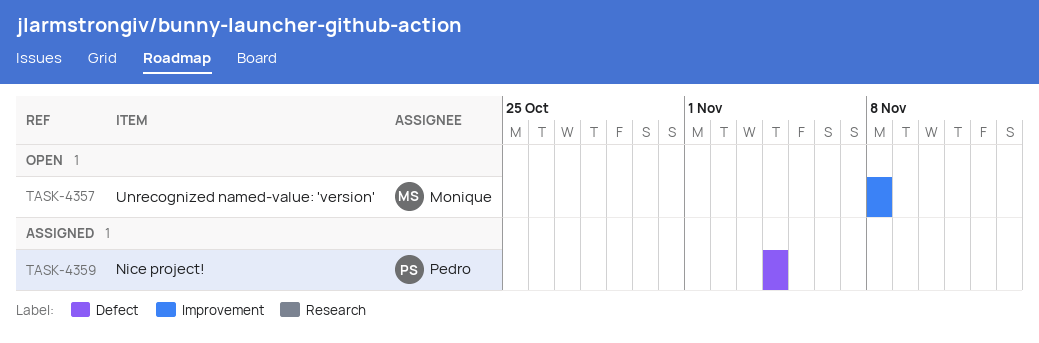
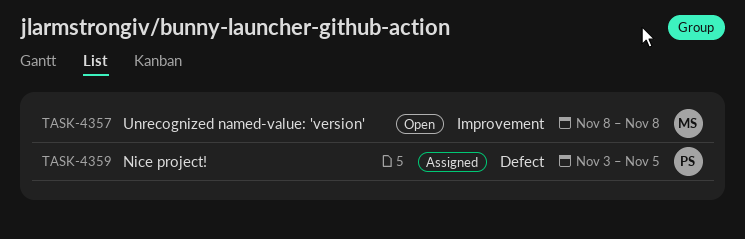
TASK-4359, start: Nov 4 -> Nov 3
TASK-4359, due: Nov 4 -> Nov 5

